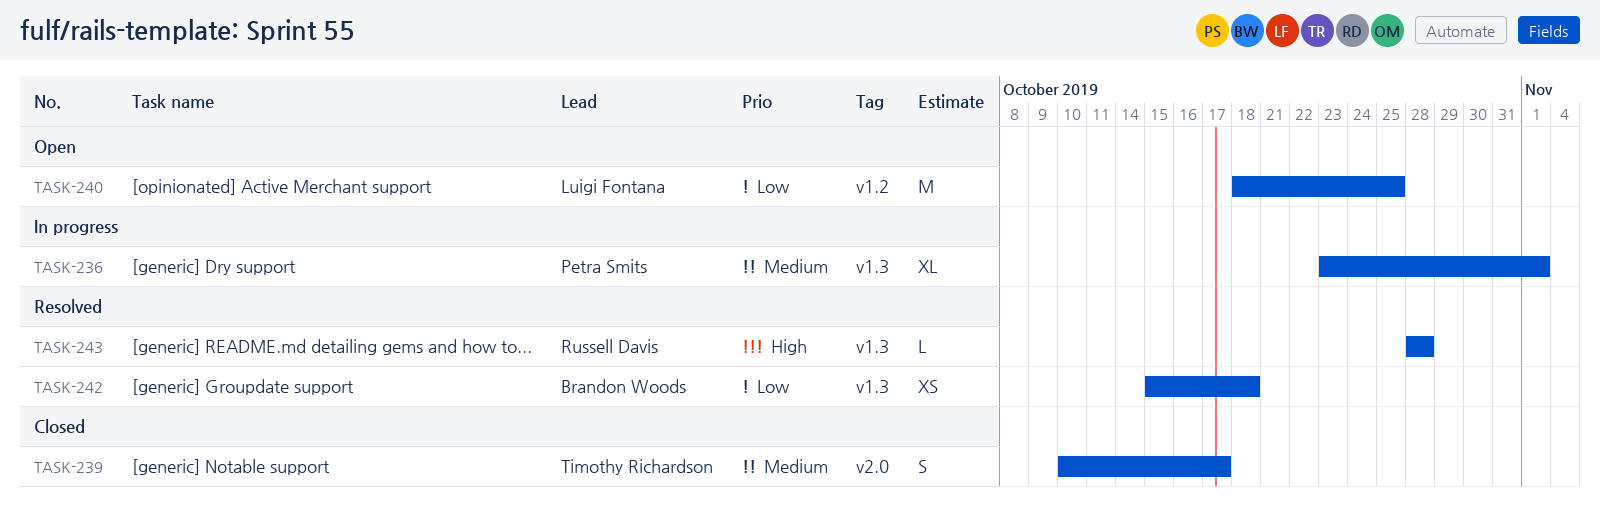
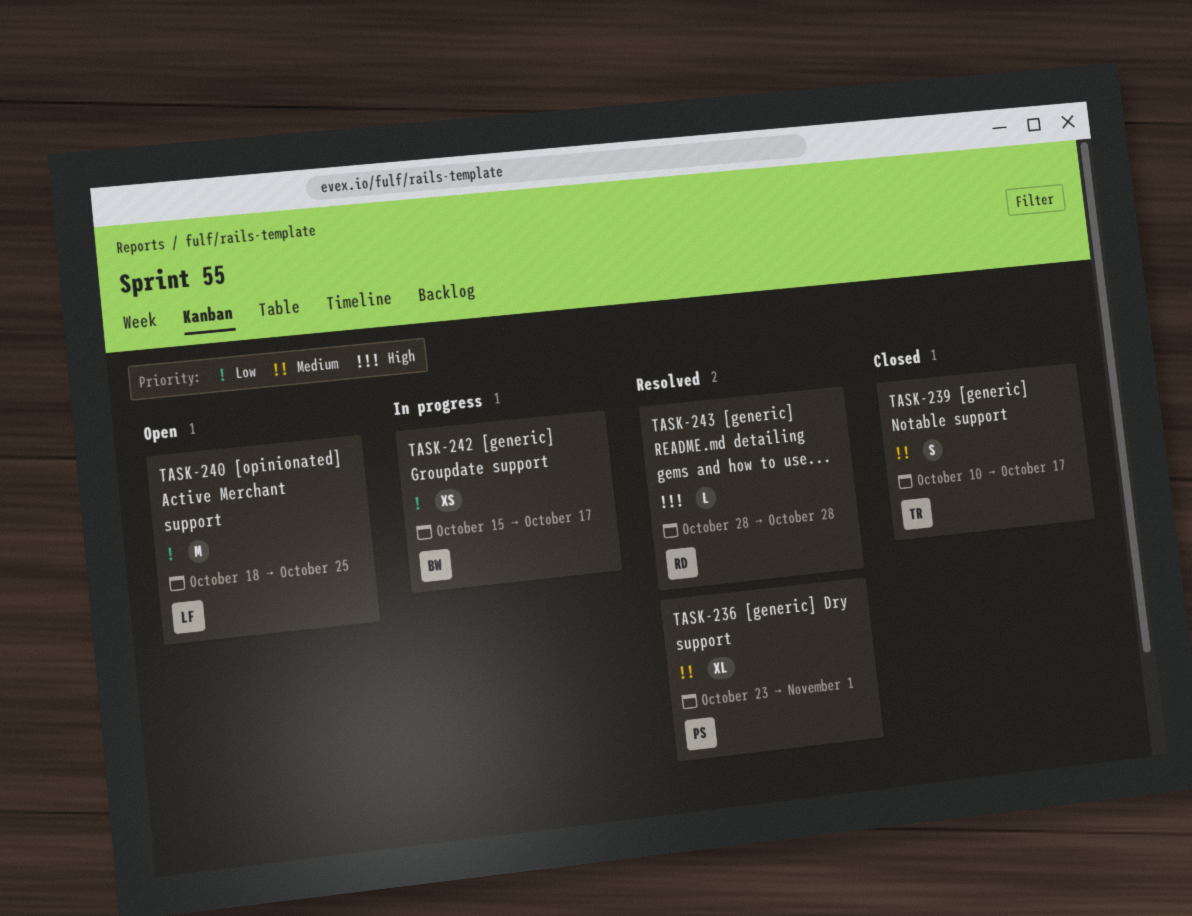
TASK-236, status: In progress -> Resolved
TASK-242, status: Resolved -> In progress
TASK-242, due: Oct 18 -> Oct 17

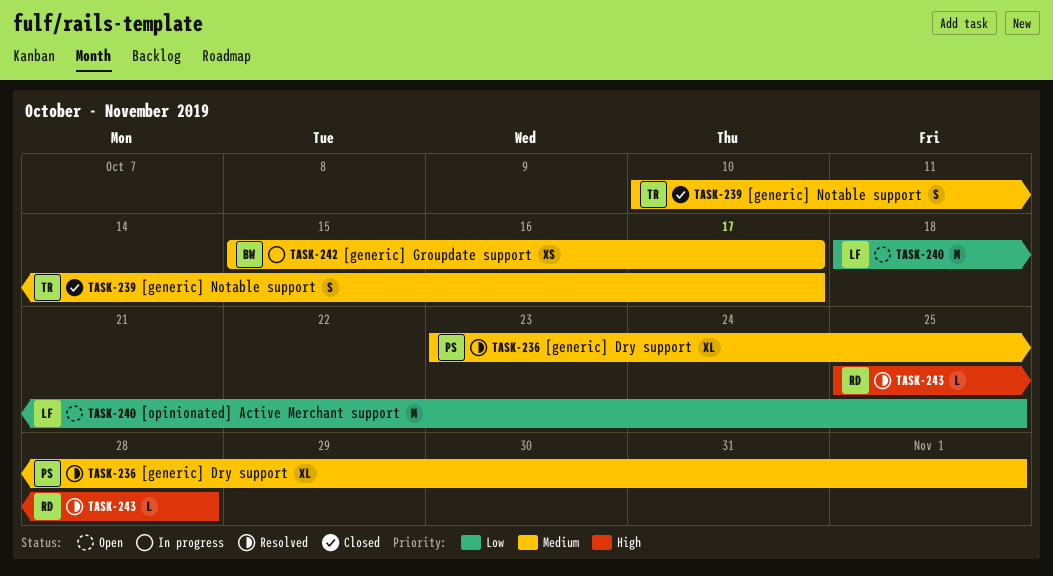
TASK-242, priority: Low -> Medium
TASK-243, start: Oct 28 -> Oct 25

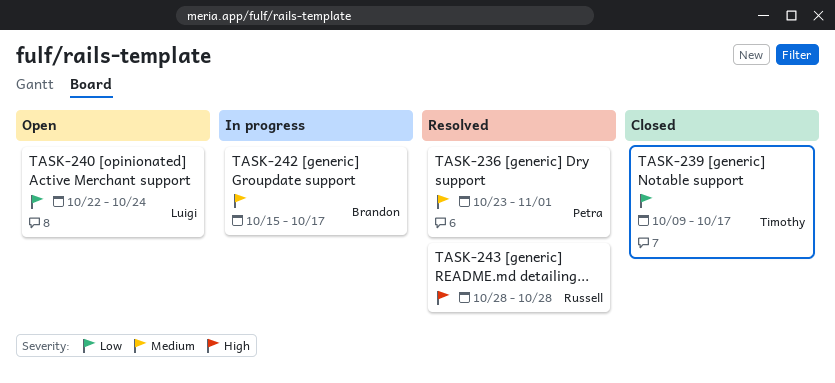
TASK-239, priority: Medium -> Low
TASK-239, start: Oct 10 -> Oct 9
TASK-240, start: Oct 18 -> Oct 22
TASK-240, due: Oct 25 -> Oct 24
TASK-243, start: Oct 25 -> Oct 28

